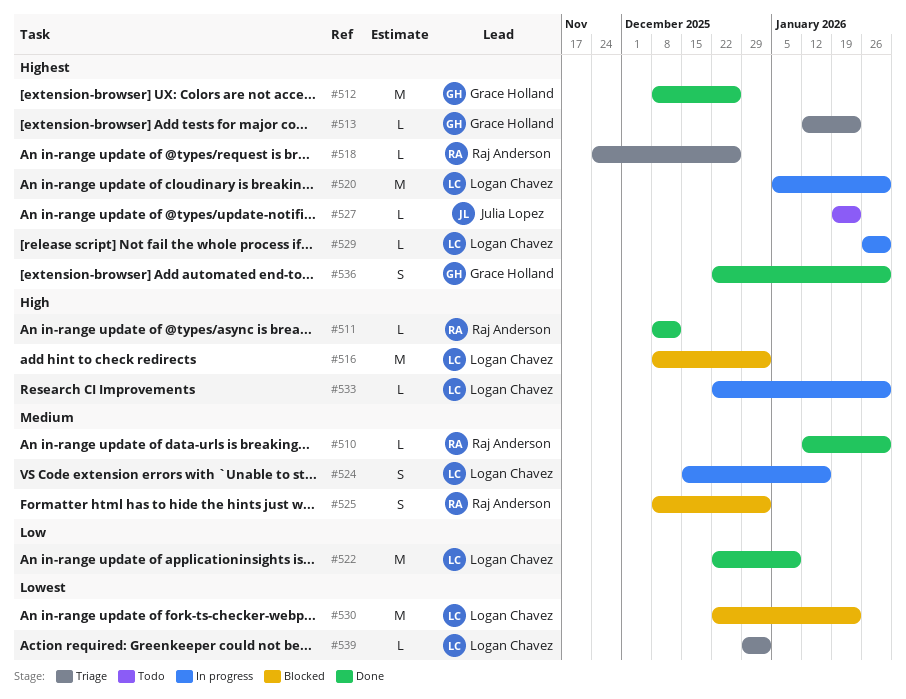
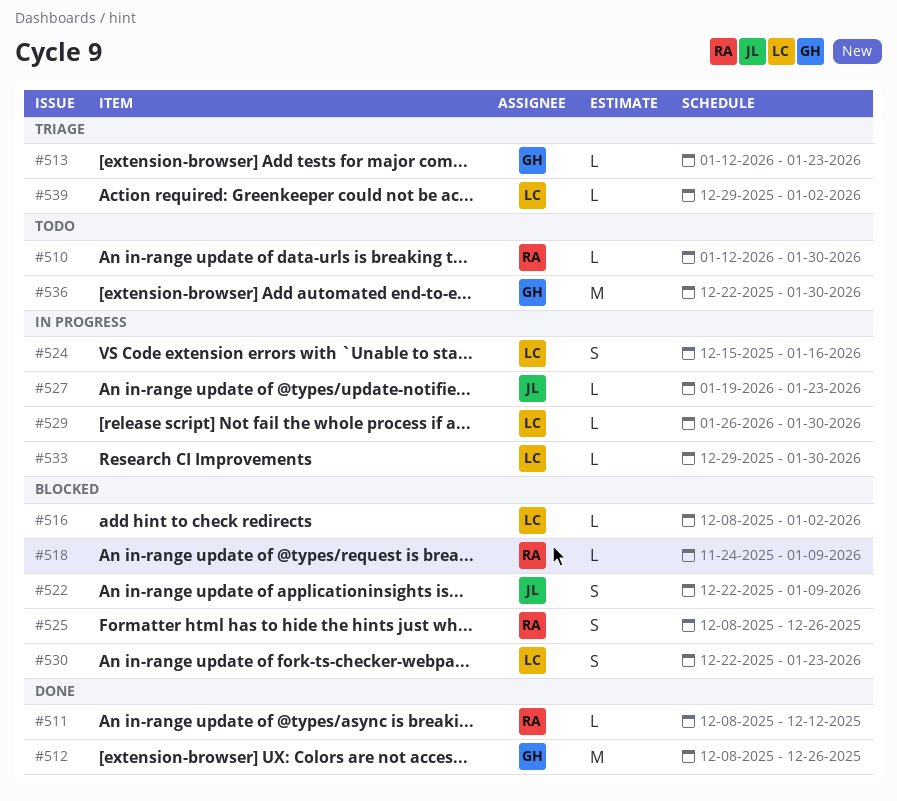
#510, status: Done -> Todo
#516, estimate: M -> L
#518, status: Triage -> Blocked
#518, due: Dec 26 -> Jan 9
#520: present -> none
#522, status: Done -> Blocked
#522, owner: Logan Chavez -> Julia Lopez
#522, estimate: M -> S
#525, due: Jan 2 -> Dec 26
#527, status: Todo -> In progress
#530, estimate: M -> S
#533, start: Dec 22 -> Dec 29
#536, status: Done -> Todo
#536, estimate: S -> M

